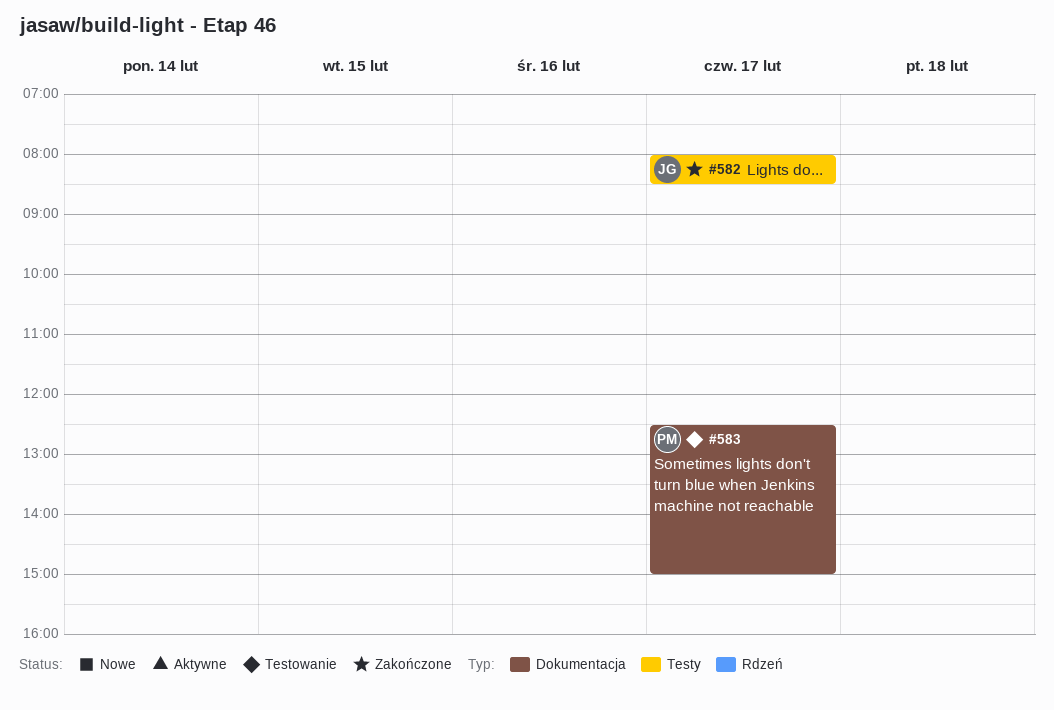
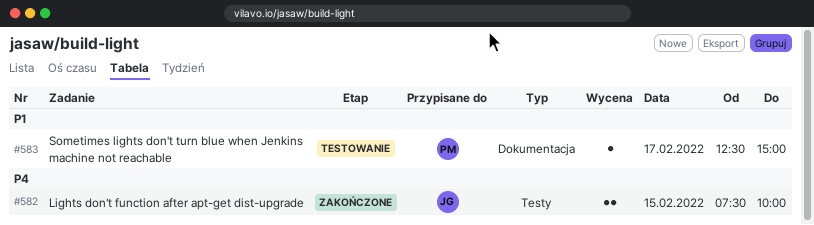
#582, day: Feb 17 -> Feb 15
#582, begins: 08:00 -> 07:30
#582, ends: 08:30 -> 10:00

